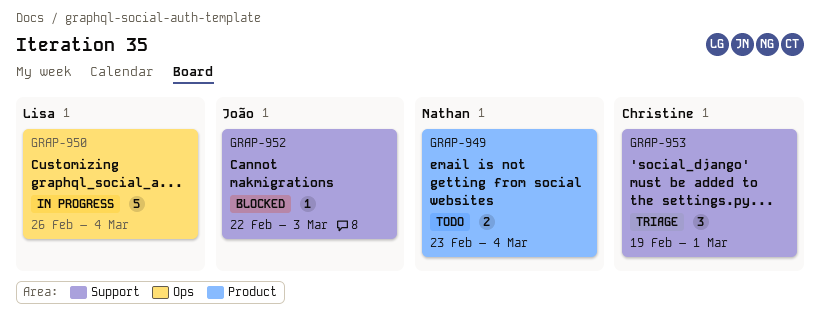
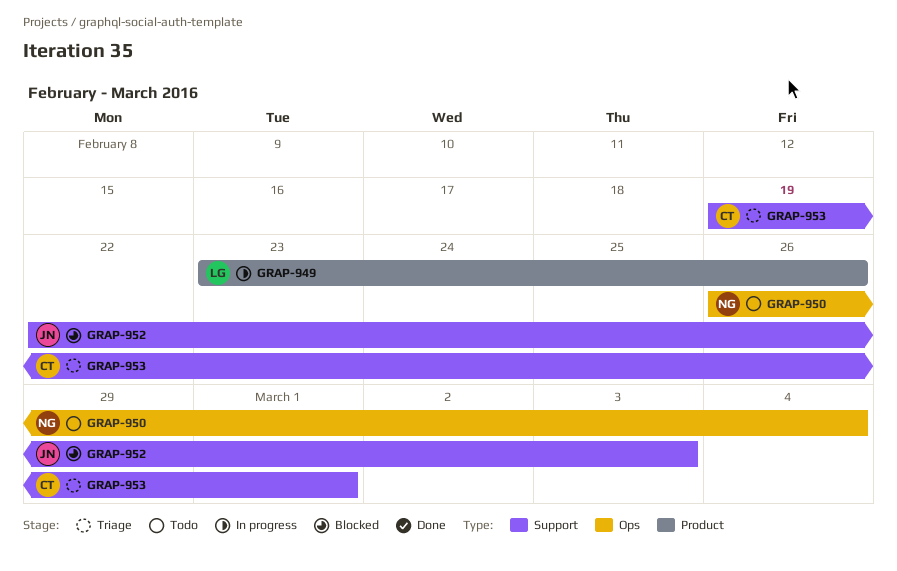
GRAP-949, status: Todo -> In progress
GRAP-949, owner: Nathan -> Lisa
GRAP-949, due: Mar 4 -> Feb 26
GRAP-950, status: In progress -> Todo
GRAP-950, owner: Lisa -> Nathan

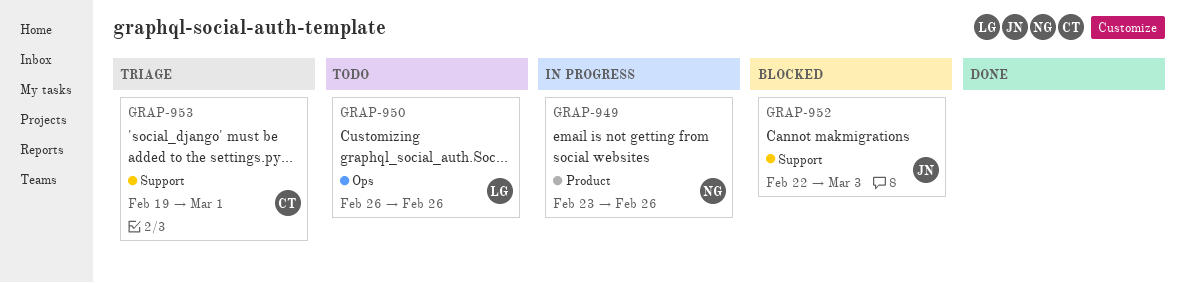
GRAP-949, owner: LG -> NG
GRAP-950, owner: NG -> LG
GRAP-950, due: Mar 4 -> Feb 26

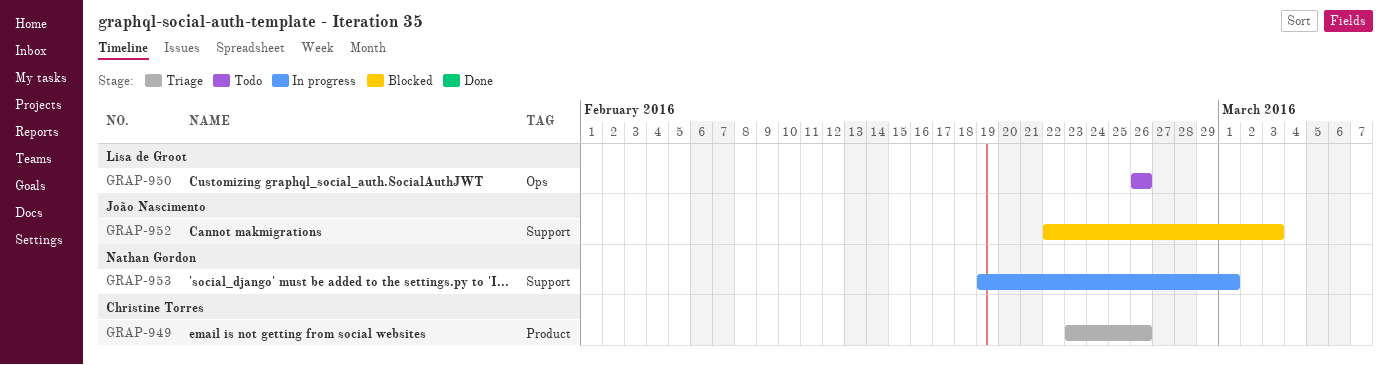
GRAP-949, status: In progress -> Triage
GRAP-949, owner: Nathan Gordon -> Christine Torres
GRAP-953, status: Triage -> In progress
GRAP-953, owner: Christine Torres -> Nathan Gordon

